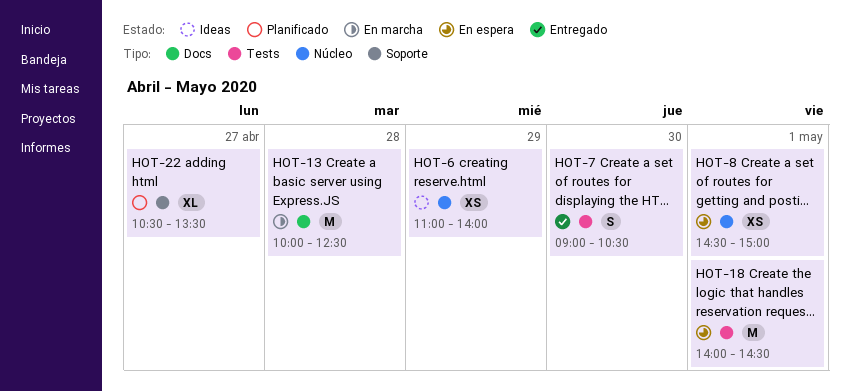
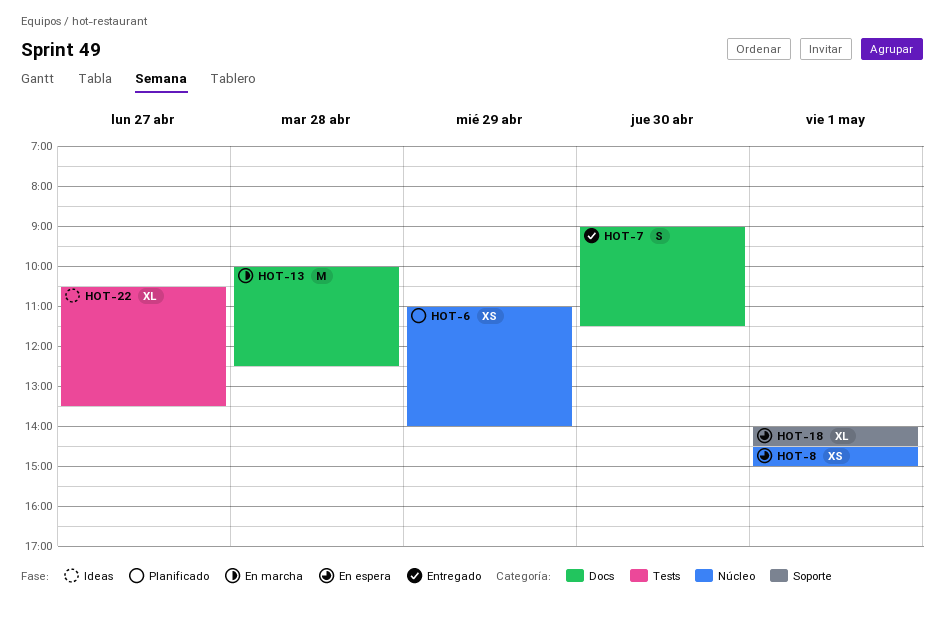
HOT-6, status: Ideas -> Planificado
HOT-7, label: Tests -> Docs
HOT-7, ends: 10:30 -> 11:30
HOT-18, label: Tests -> Soporte
HOT-18, estimate: M -> XL
HOT-22, status: Planificado -> Ideas
HOT-22, label: Soporte -> Tests

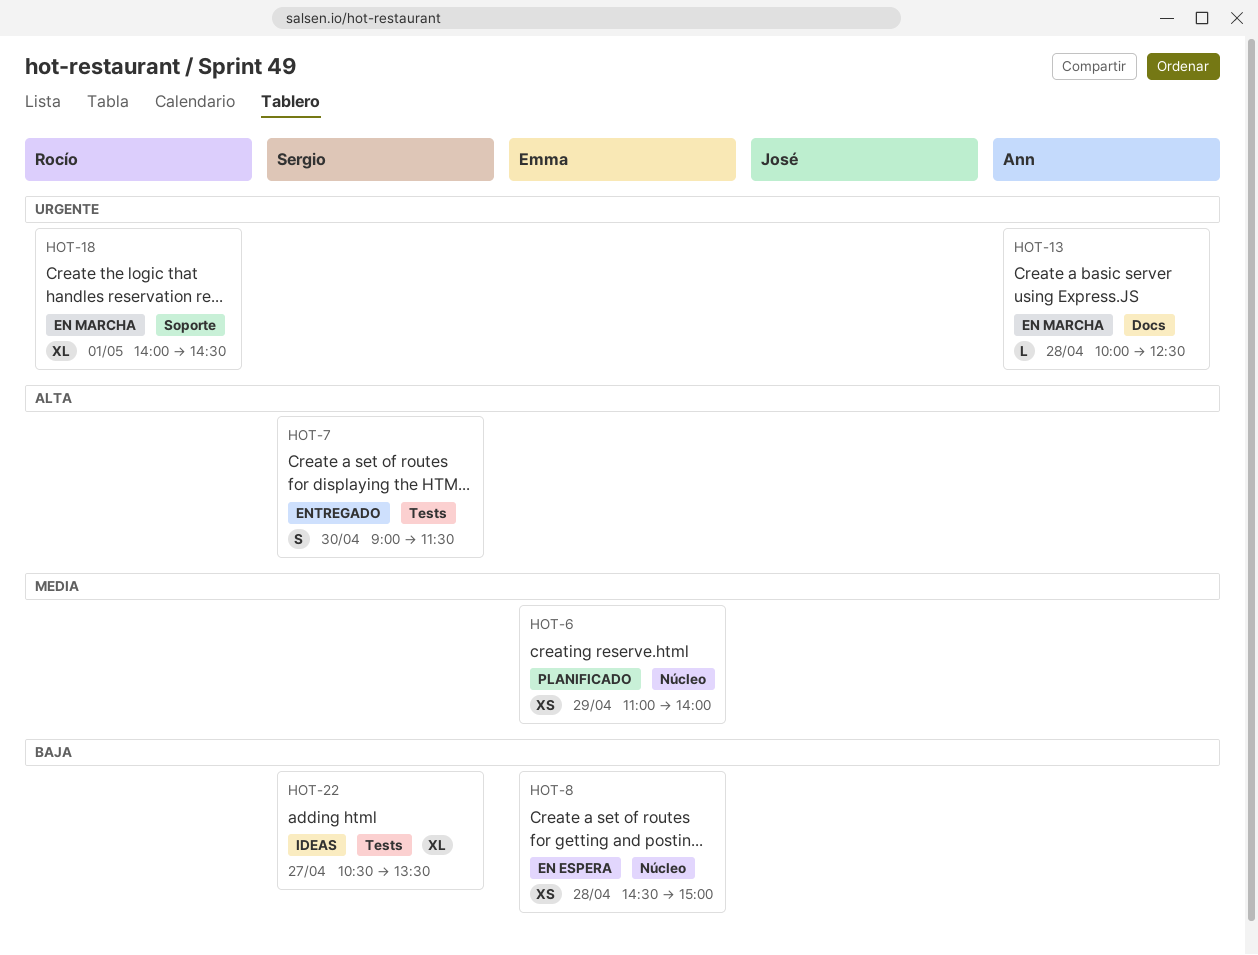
HOT-7, label: Docs -> Tests
HOT-8, day: May 1 -> Apr 28
HOT-13, estimate: M -> L
HOT-18, status: En espera -> En marcha

